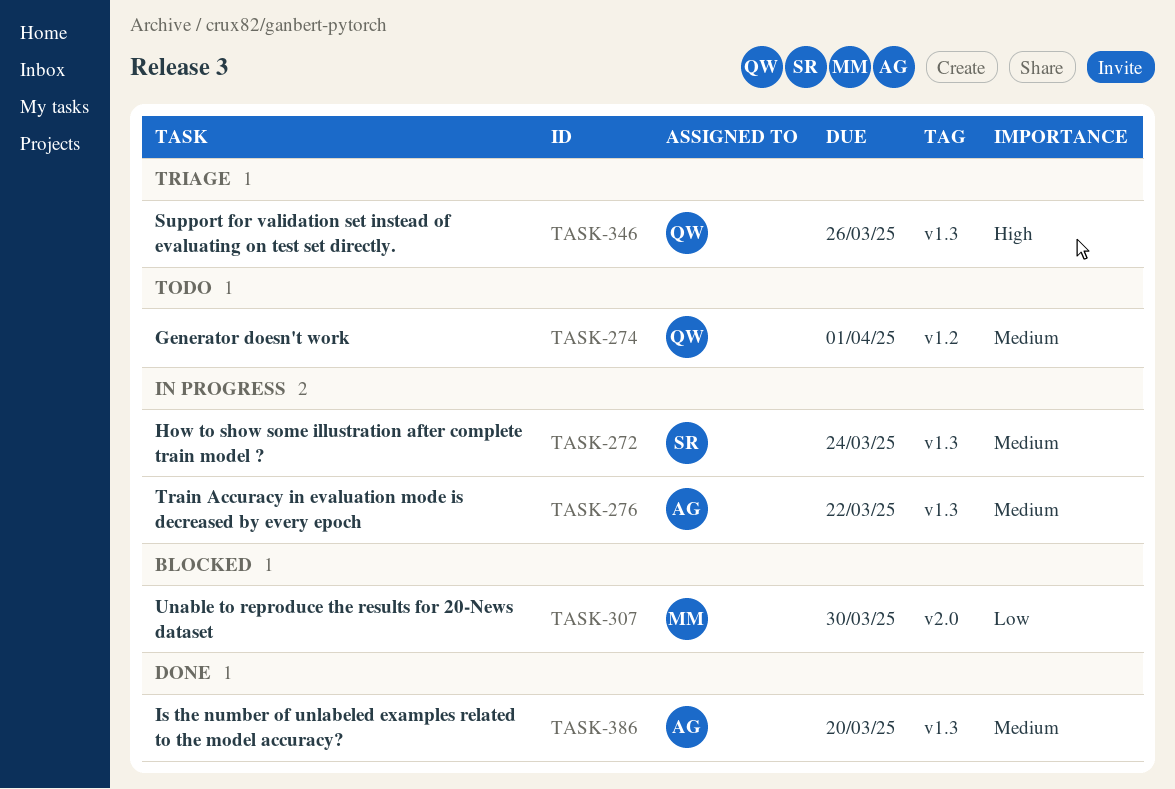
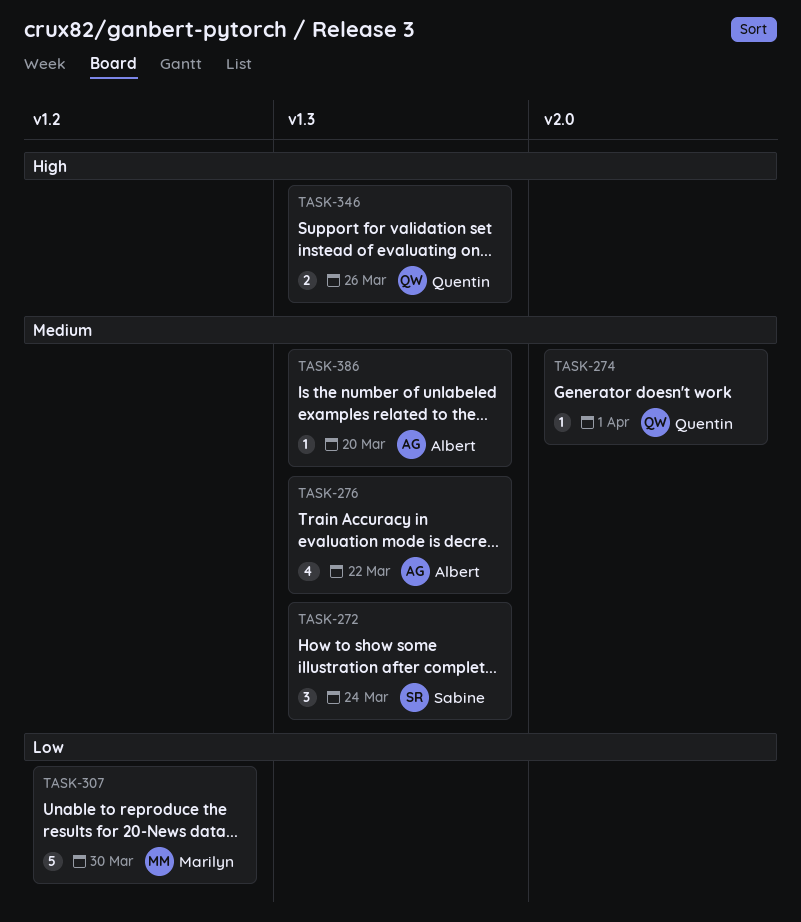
TASK-274, label: v1.2 -> v2.0
TASK-307, label: v2.0 -> v1.2

